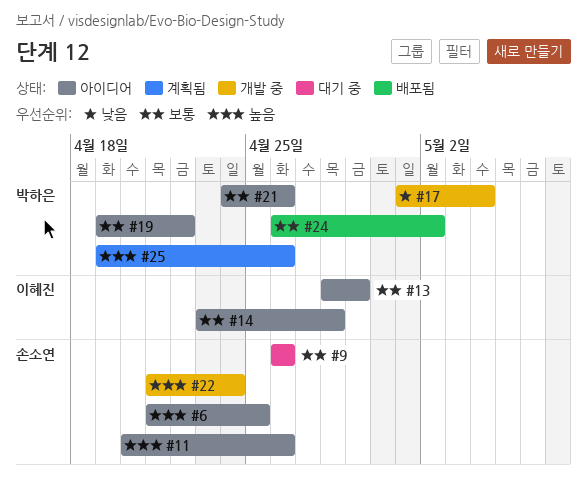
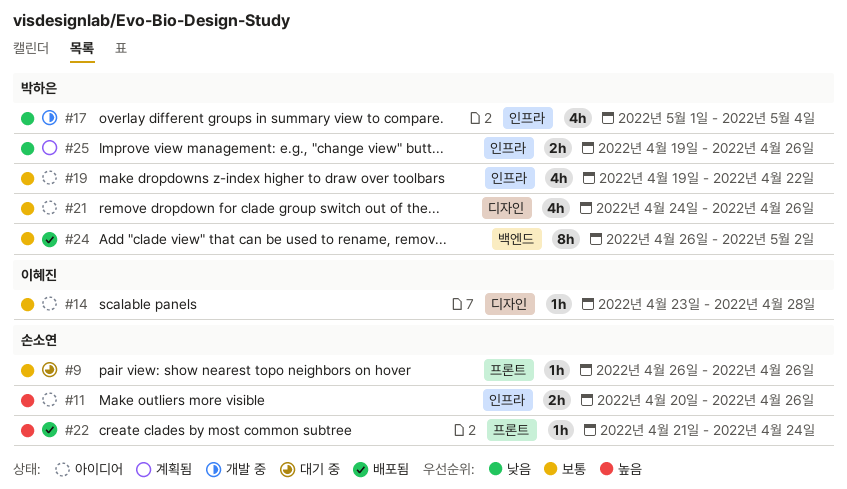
#6: present -> none
#13: present -> none
#22, status: 개발 중 -> 배포됨
#25, priority: 높음 -> 낮음

